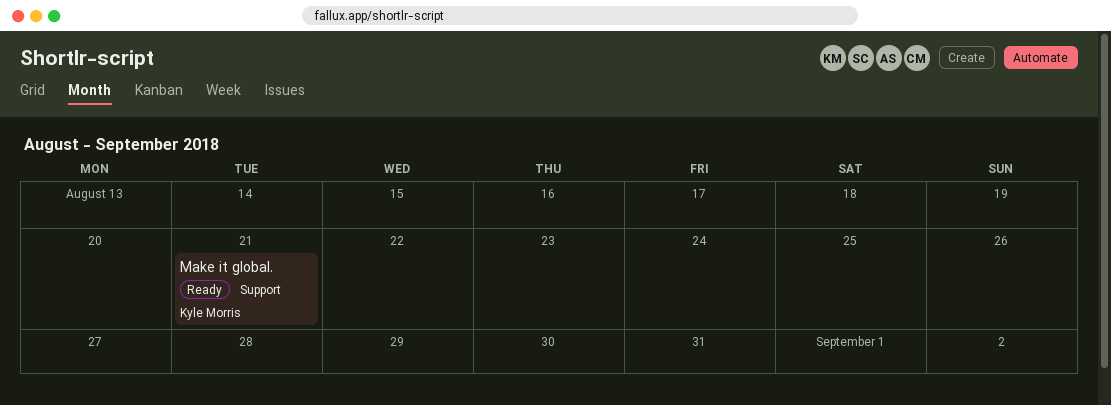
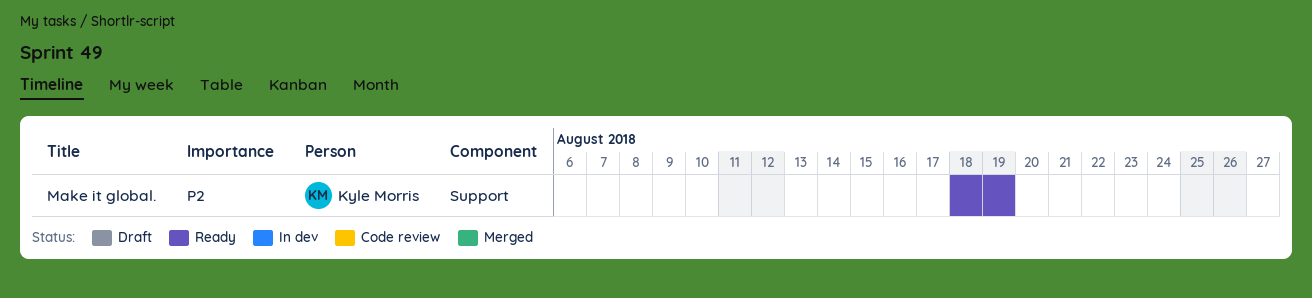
Make it global., due: Aug 21 -> Aug 19

